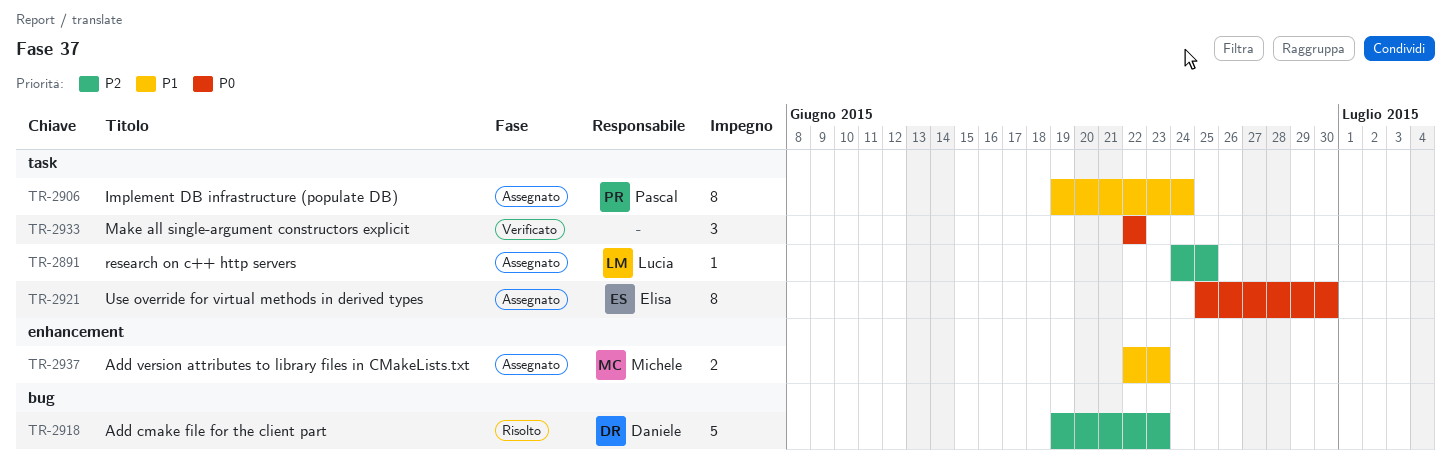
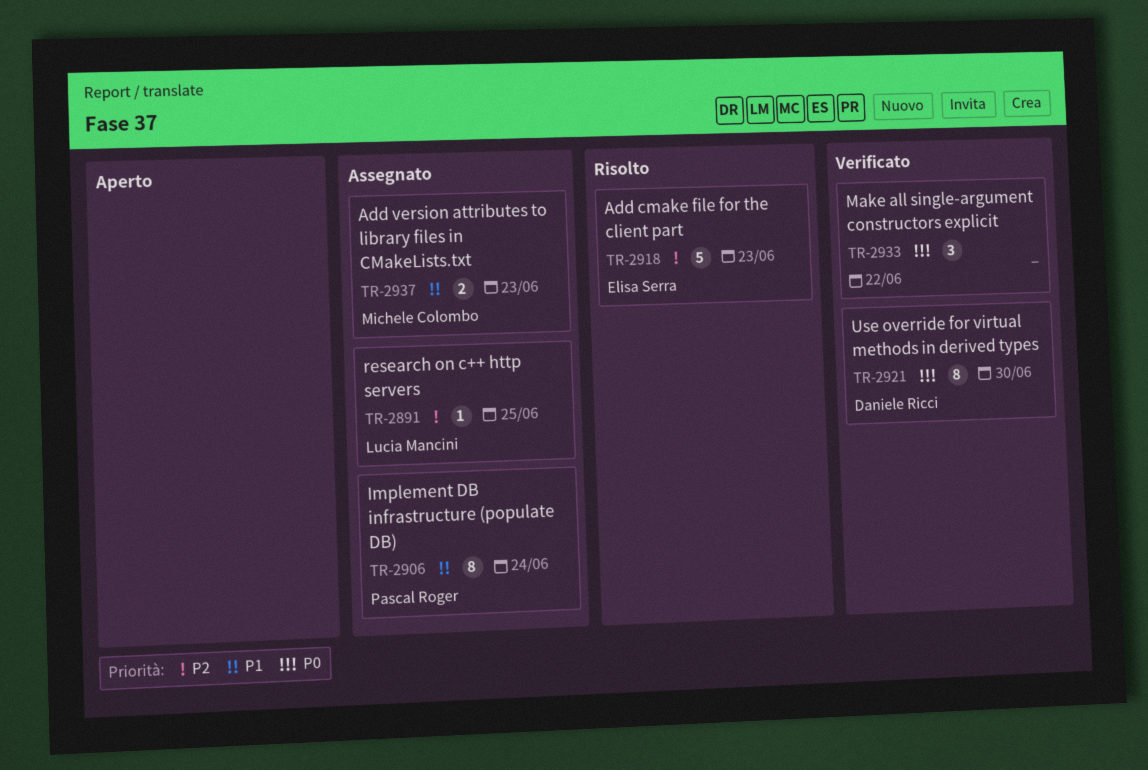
TR-2918, owner: Daniele Ricci -> Elisa Serra
TR-2921, status: Assegnato -> Verificato
TR-2921, owner: Elisa Serra -> Daniele Ricci

